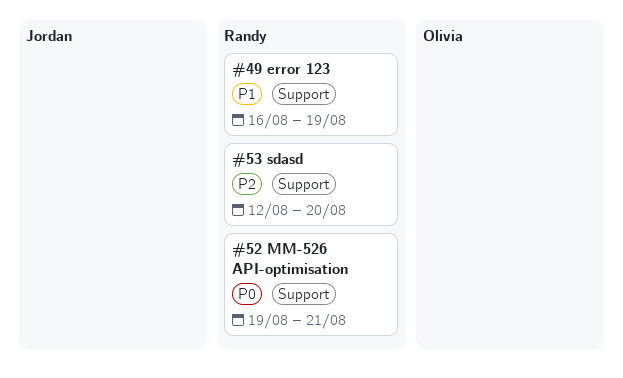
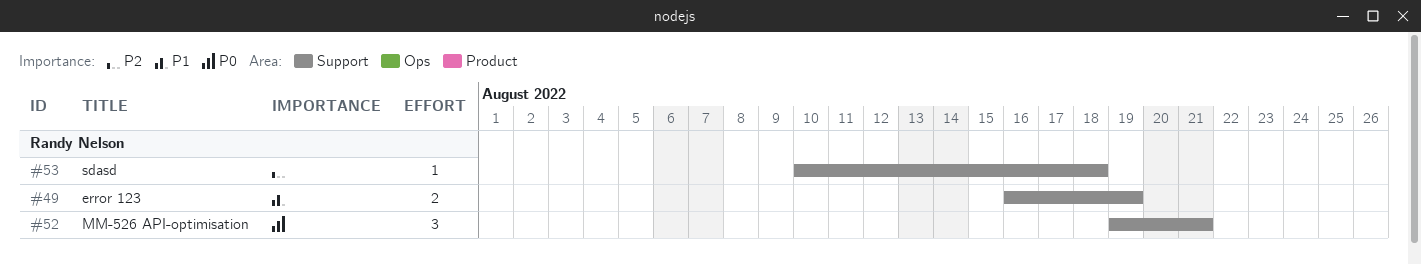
#53, start: Aug 12 -> Aug 10
#53, due: Aug 20 -> Aug 18

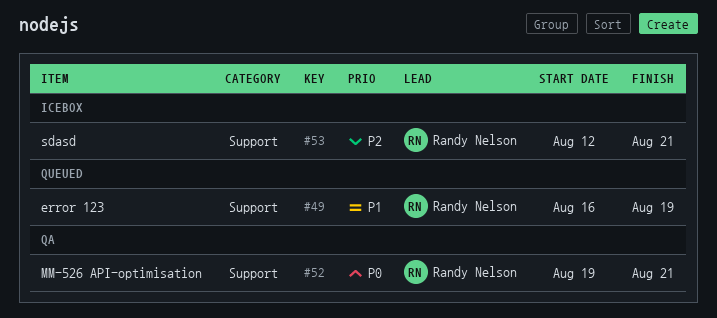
#53, start: Aug 10 -> Aug 12
#53, due: Aug 18 -> Aug 21

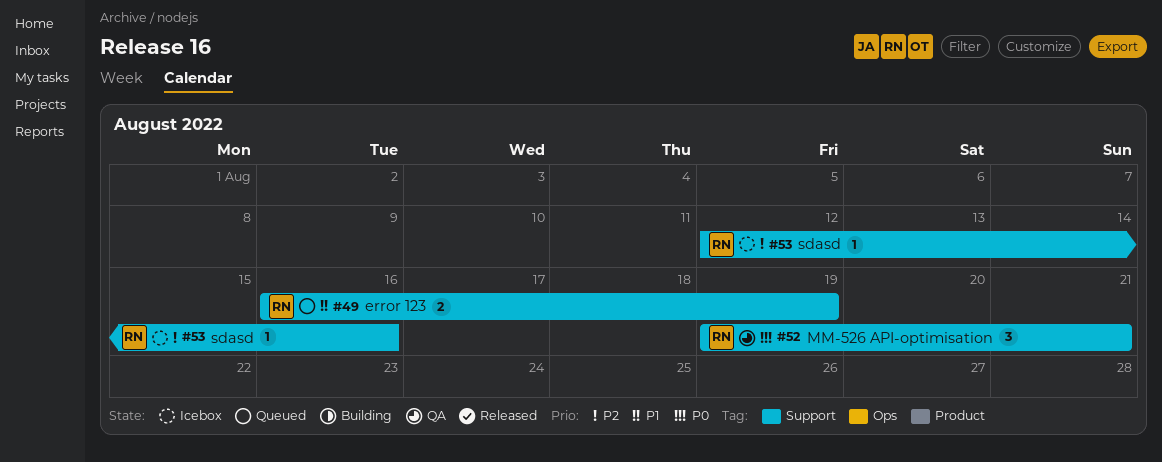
#53, due: Aug 21 -> Aug 16

